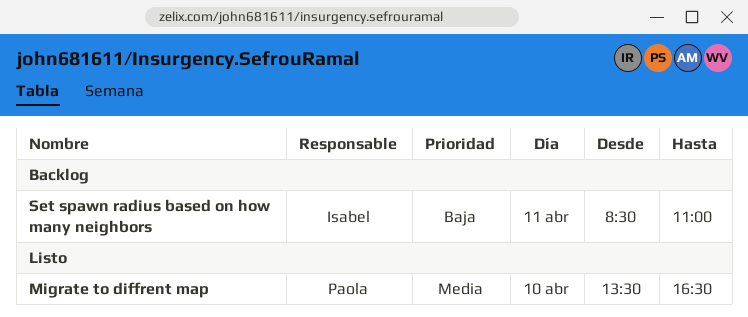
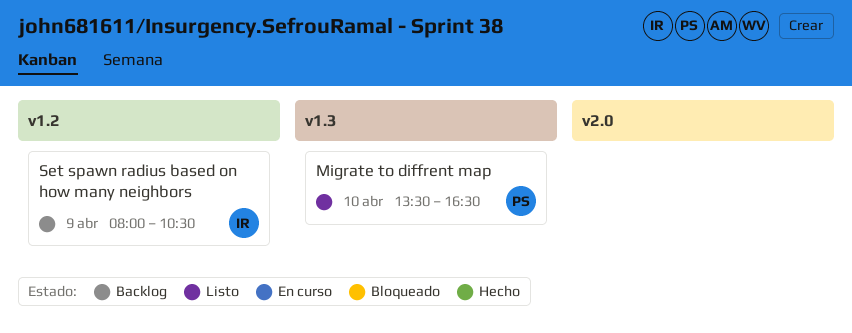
Set spawn radius based on how many neighbors, day: Apr 11 -> Apr 9
Set spawn radius based on how many neighbors, begins: 08:30 -> 08:00
Set spawn radius based on how many neighbors, ends: 11:00 -> 10:30

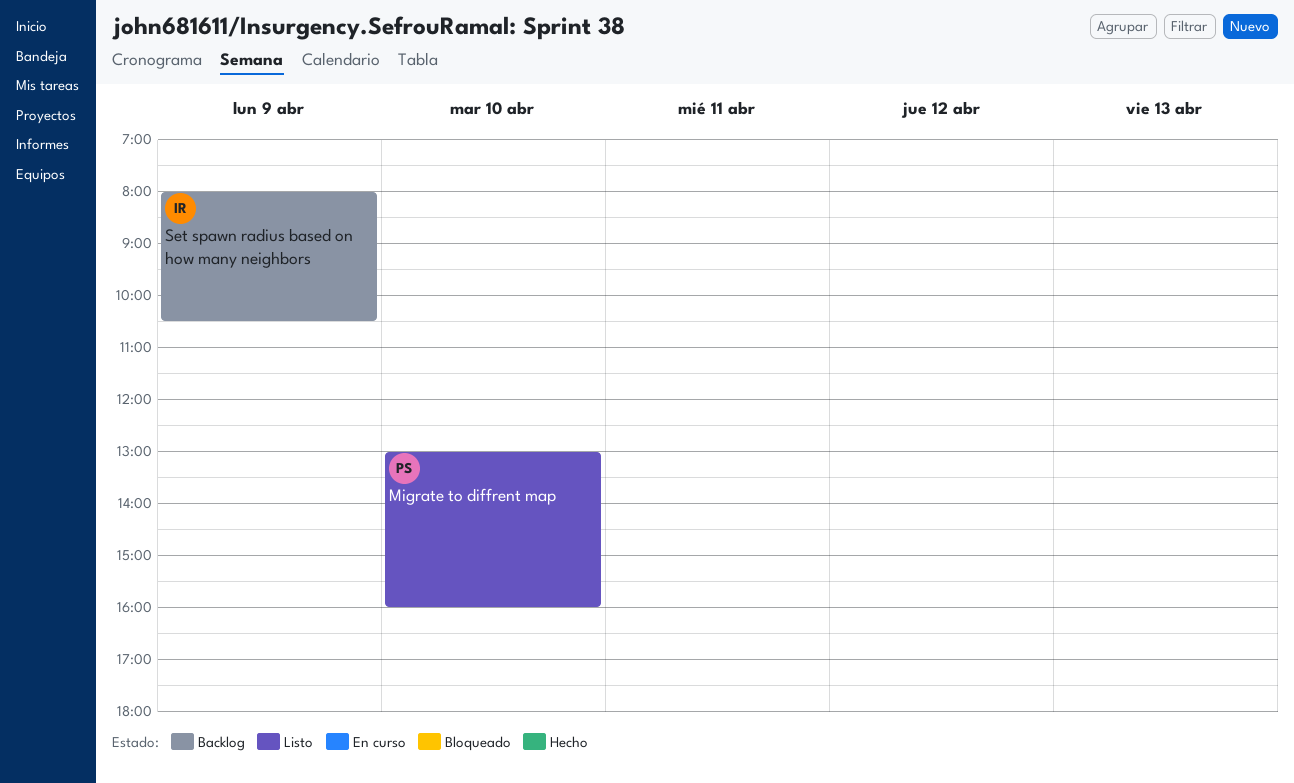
Migrate to diffrent map, begins: 13:30 -> 13:00
Migrate to diffrent map, ends: 16:30 -> 16:00

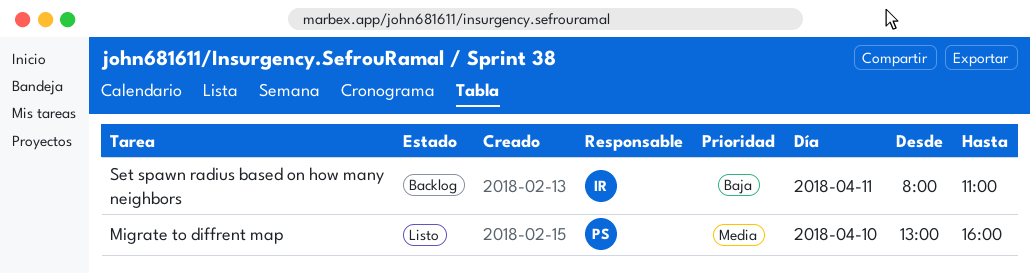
Set spawn radius based on how many neighbors, day: Apr 9 -> Apr 11
Set spawn radius based on how many neighbors, ends: 10:30 -> 11:00

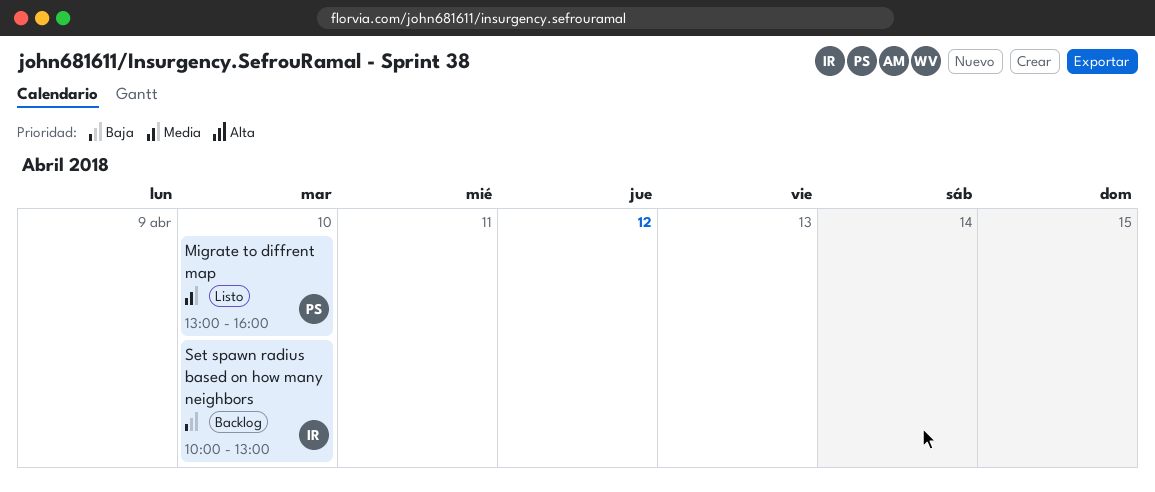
Set spawn radius based on how many neighbors, day: Apr 11 -> Apr 10
Set spawn radius based on how many neighbors, begins: 08:00 -> 10:00
Set spawn radius based on how many neighbors, ends: 11:00 -> 13:00

